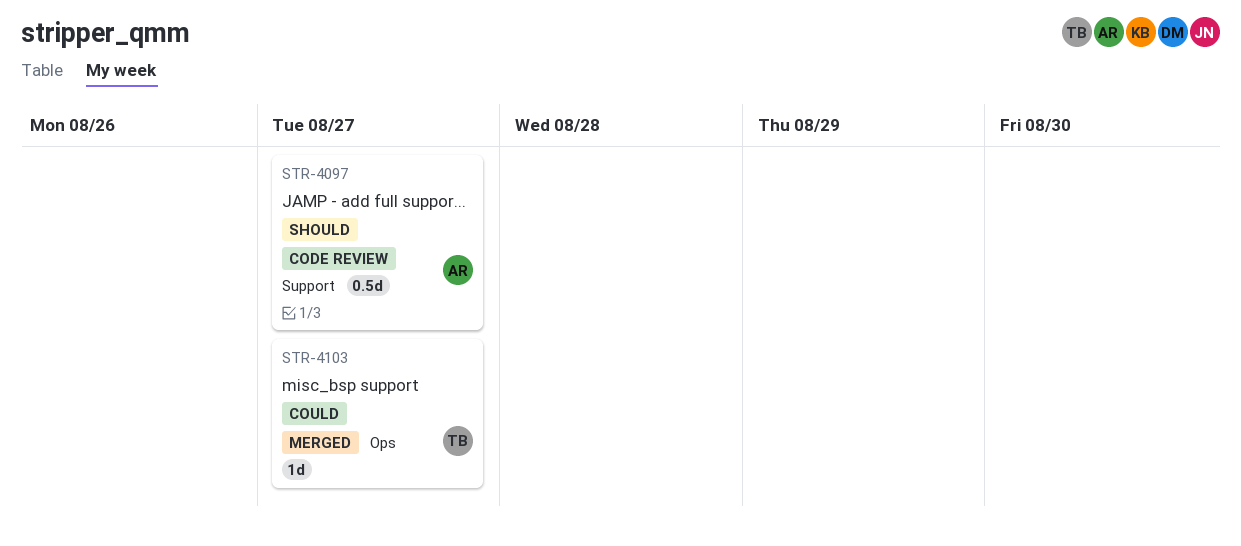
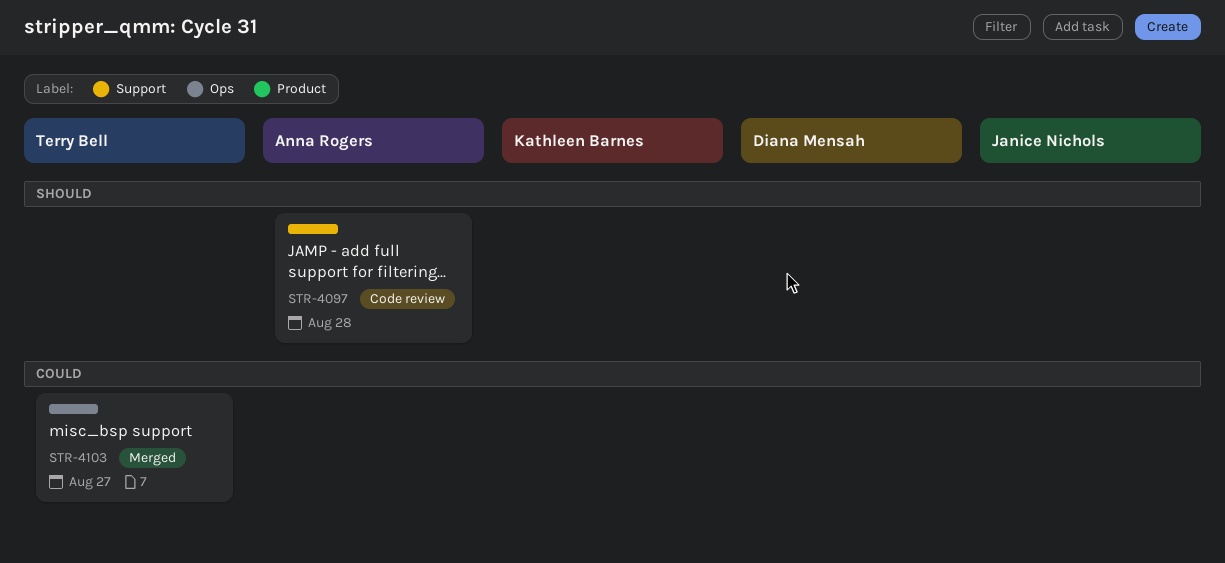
STR-4097, due: Aug 27 -> Aug 28

